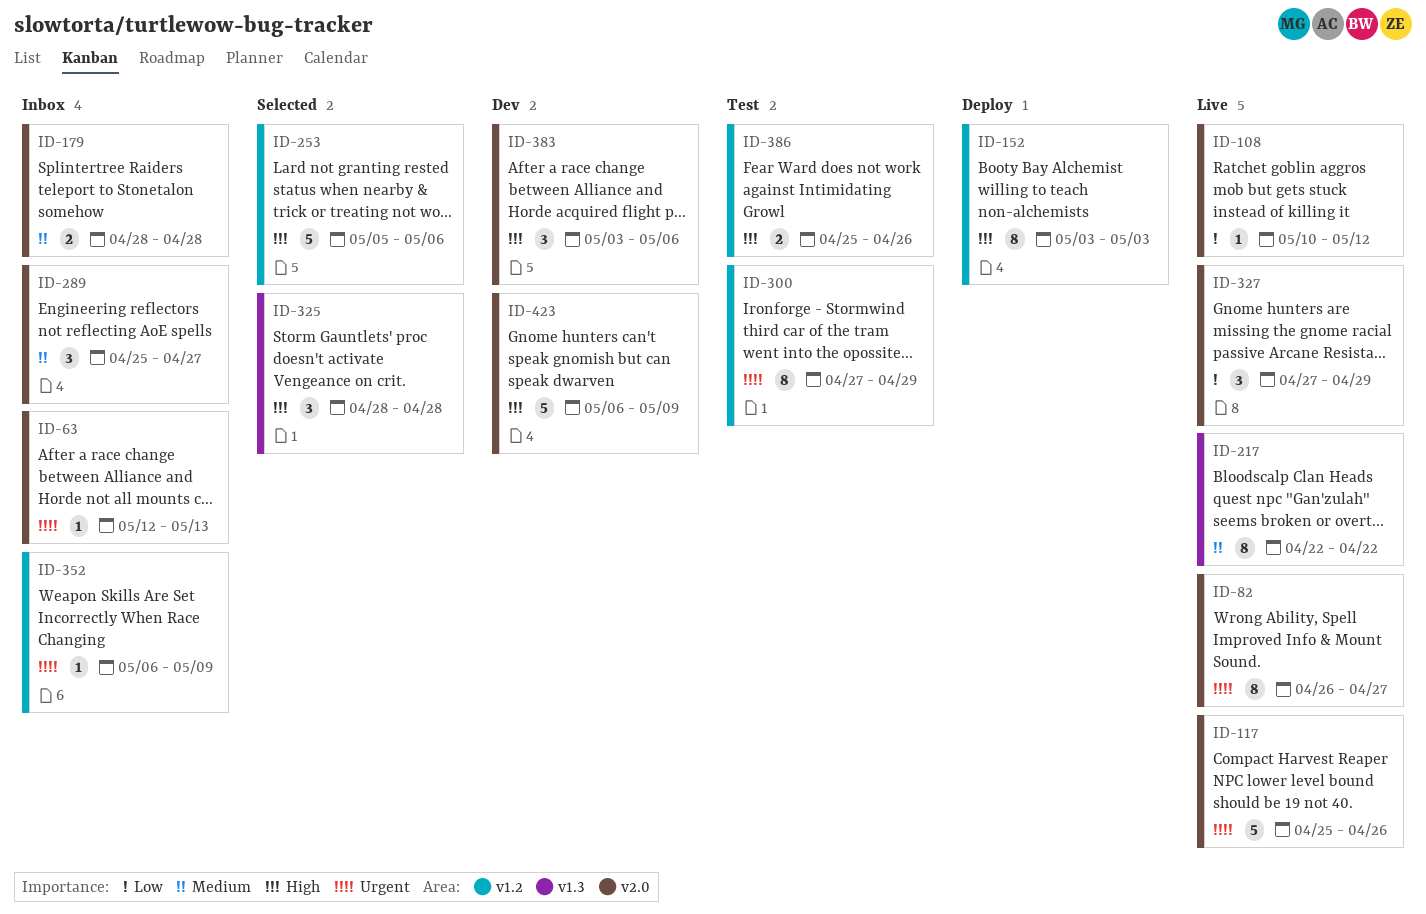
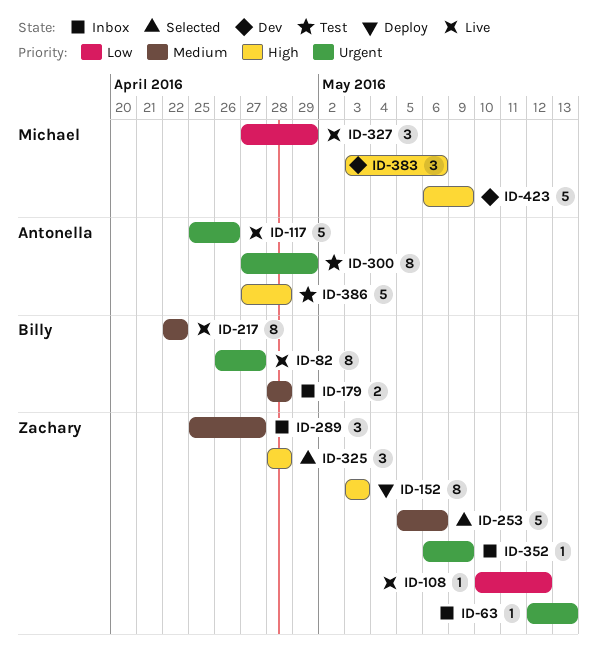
ID-253, priority: High -> Medium
ID-386, estimate: 2 -> 5
ID-386, start: Apr 25 -> Apr 27
ID-386, due: Apr 26 -> Apr 28

